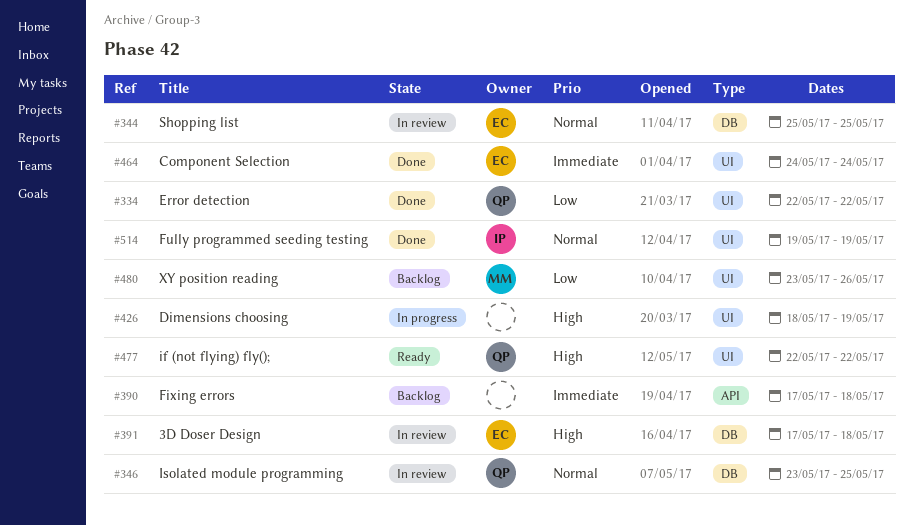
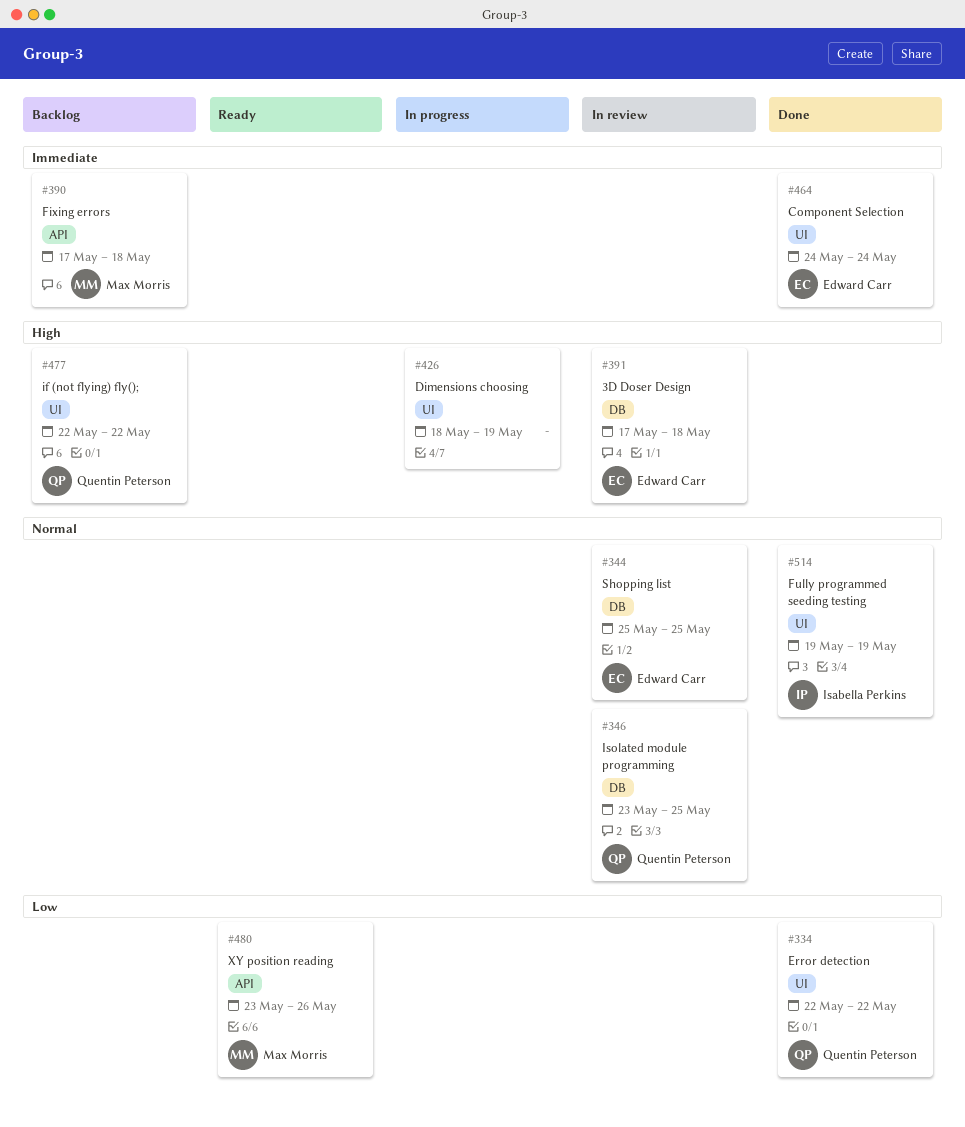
#390, owner: none -> Max Morris
#477, status: Ready -> Backlog
#480, status: Backlog -> Ready
#480, label: UI -> API

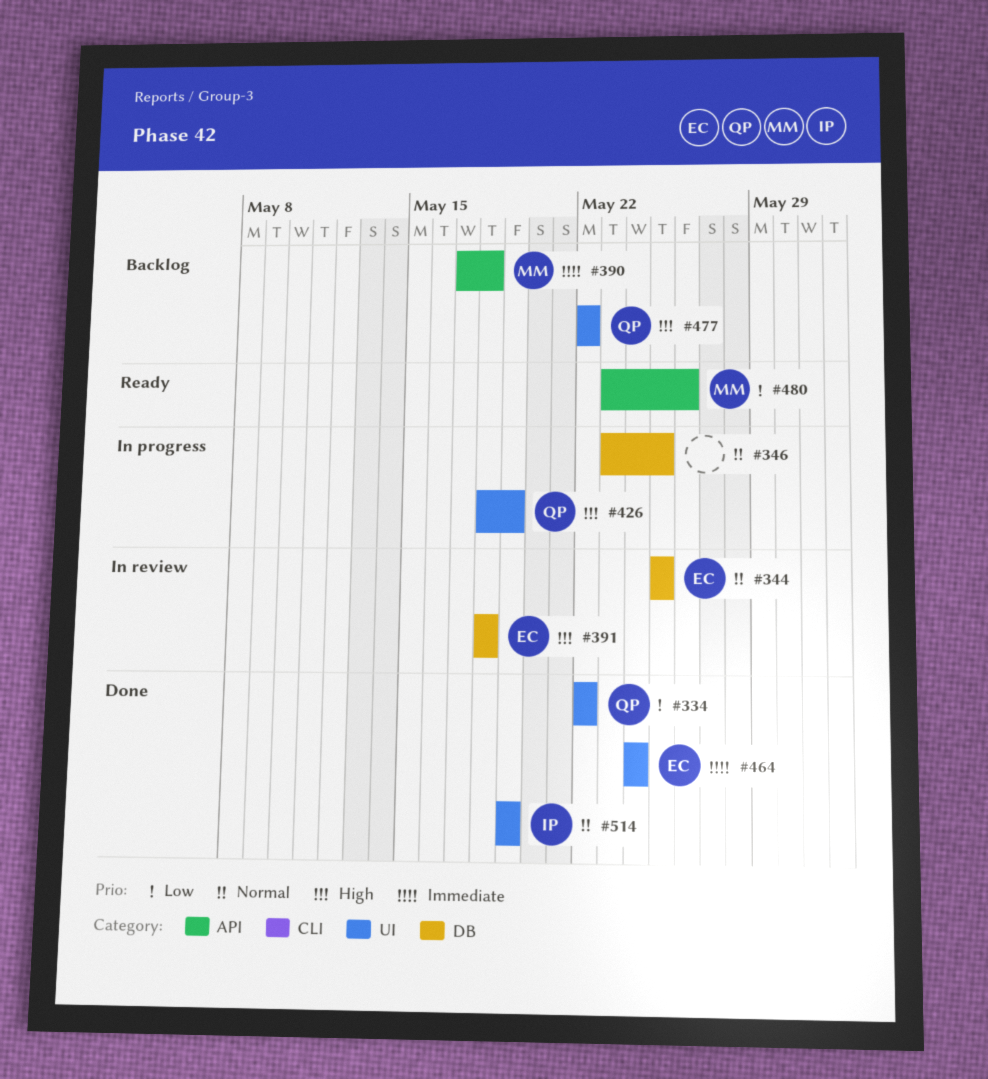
#346, status: In review -> In progress
#346, owner: Quentin Peterson -> none
#391, start: May 17 -> May 18
#426, owner: none -> Quentin Peterson

